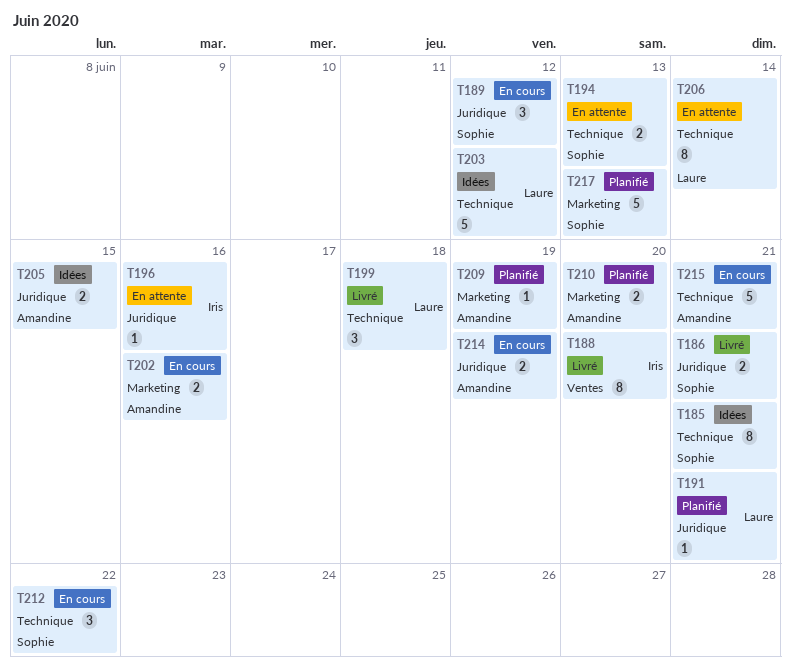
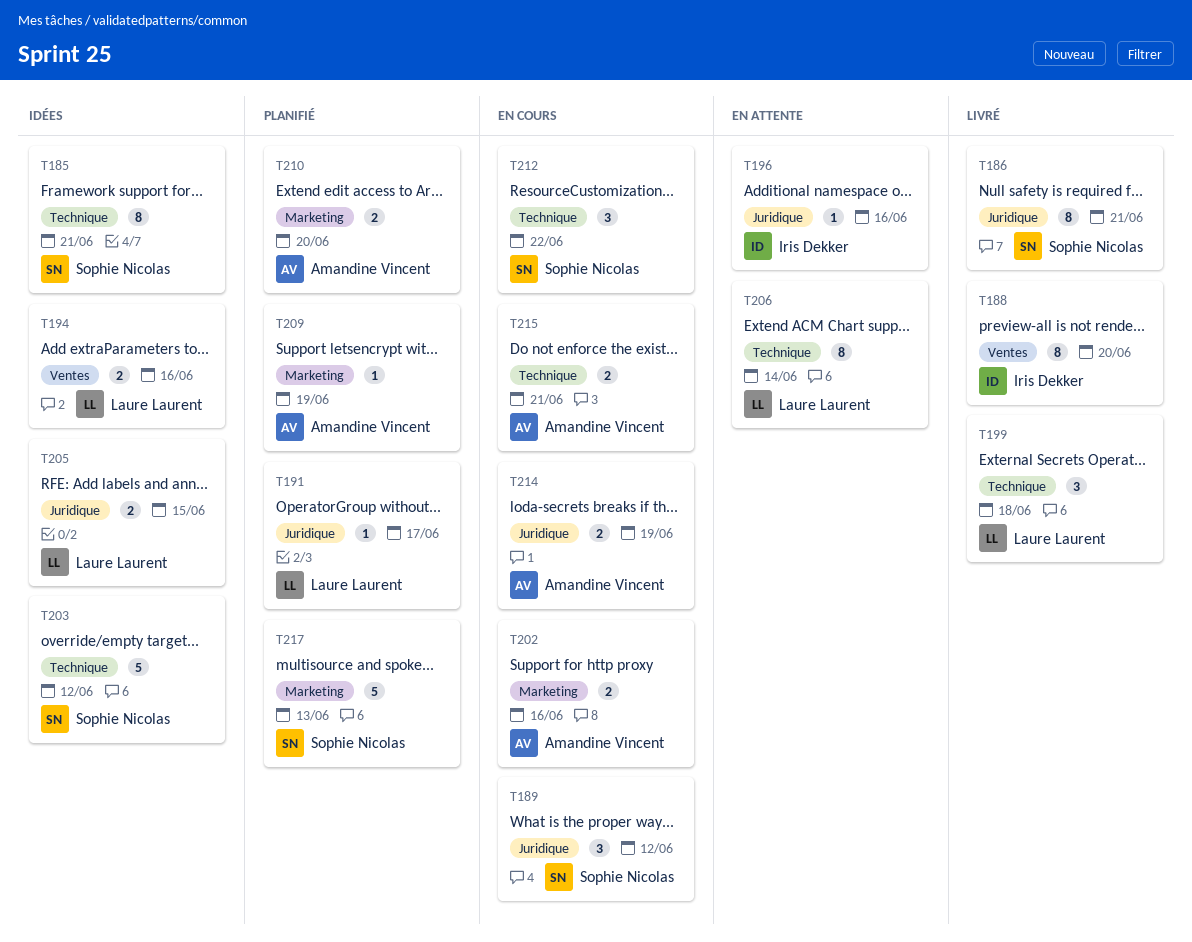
T186, estimate: 2 -> 8
T191, due: Jun 21 -> Jun 17
T194, status: En attente -> Idées
T194, owner: Sophie Nicolas -> Laure Laurent
T194, label: Technique -> Ventes
T194, due: Jun 13 -> Jun 16
T203, owner: Laure Laurent -> Sophie Nicolas
T205, owner: Amandine Vincent -> Laure Laurent
T215, estimate: 5 -> 2

